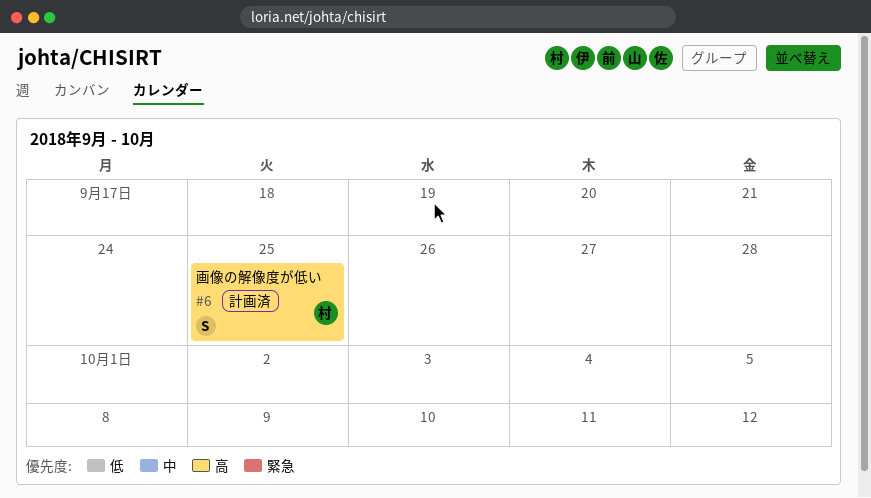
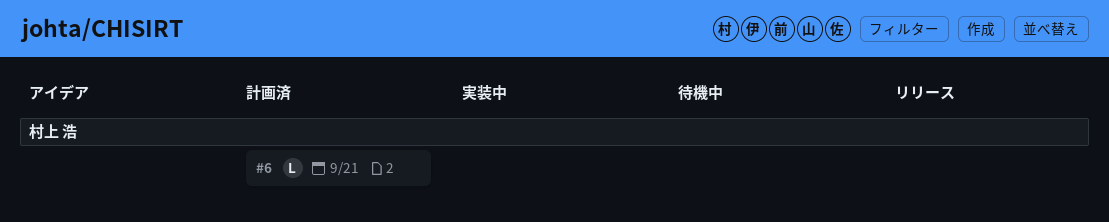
#6, estimate: S -> L
#6, due: Sep 25 -> Sep 21

